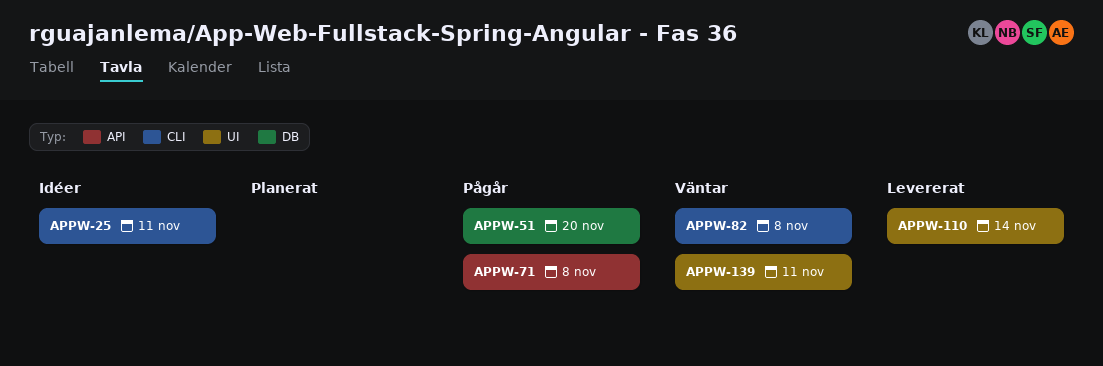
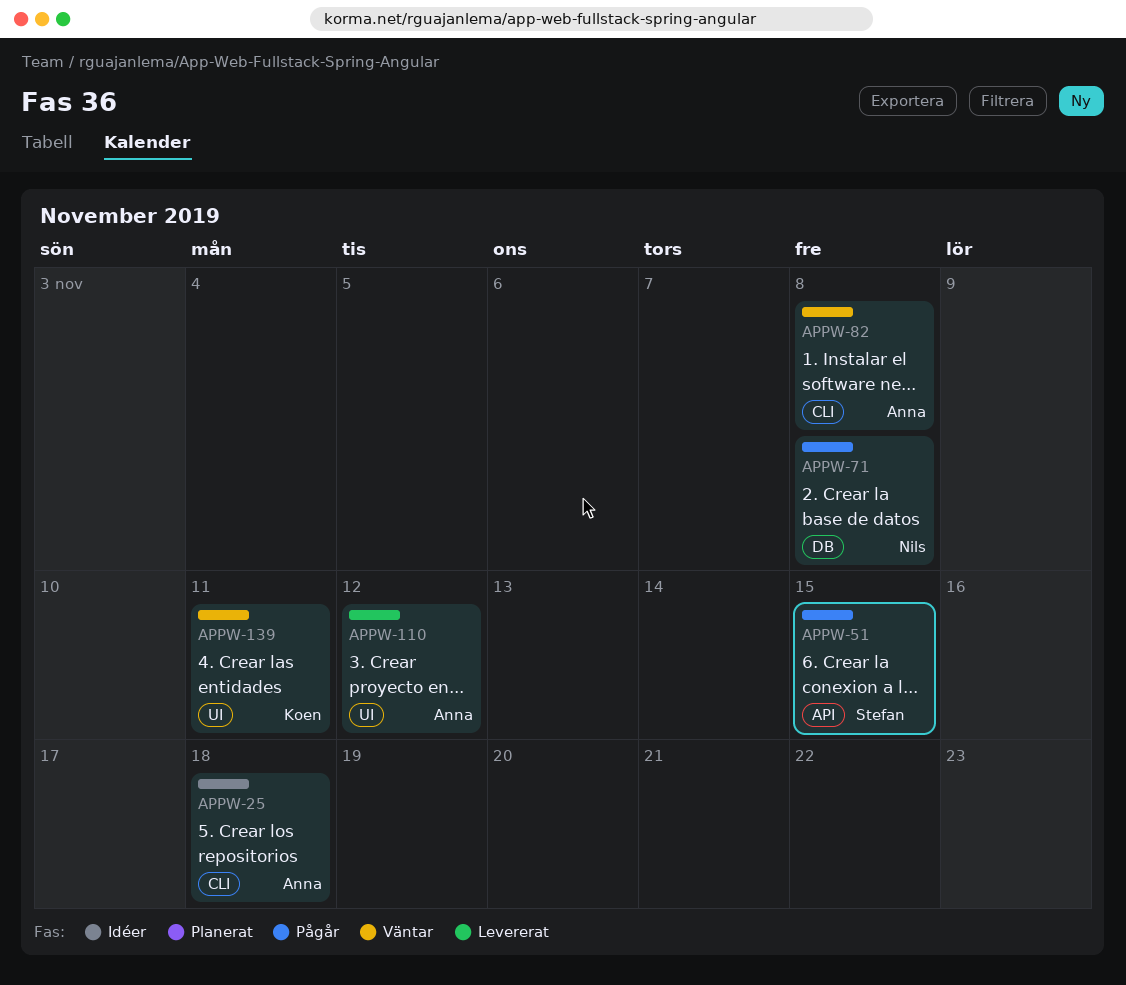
APPW-25, due: Nov 11 -> Nov 18
APPW-51, label: DB -> API
APPW-51, due: Nov 20 -> Nov 15
APPW-71, label: API -> DB
APPW-110, due: Nov 14 -> Nov 12

